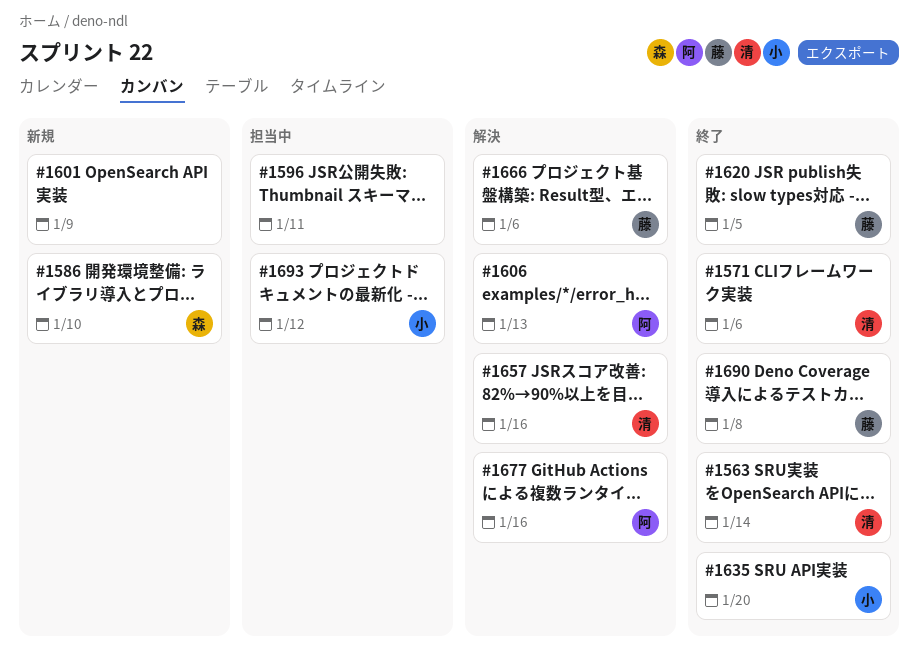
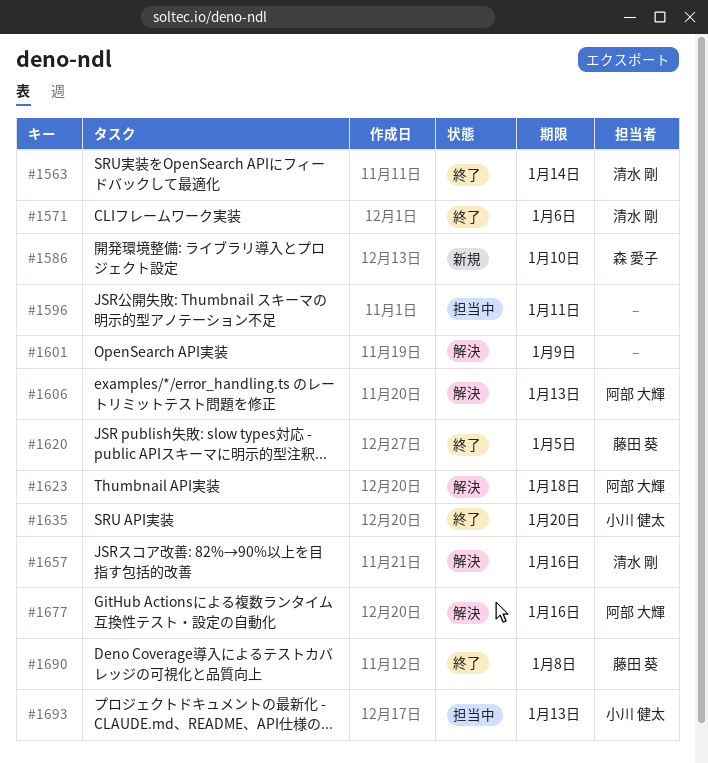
#1601, status: 新規 -> 解決
#1623: none -> present
#1666: present -> none
#1693, due: Jan 12 -> Jan 13

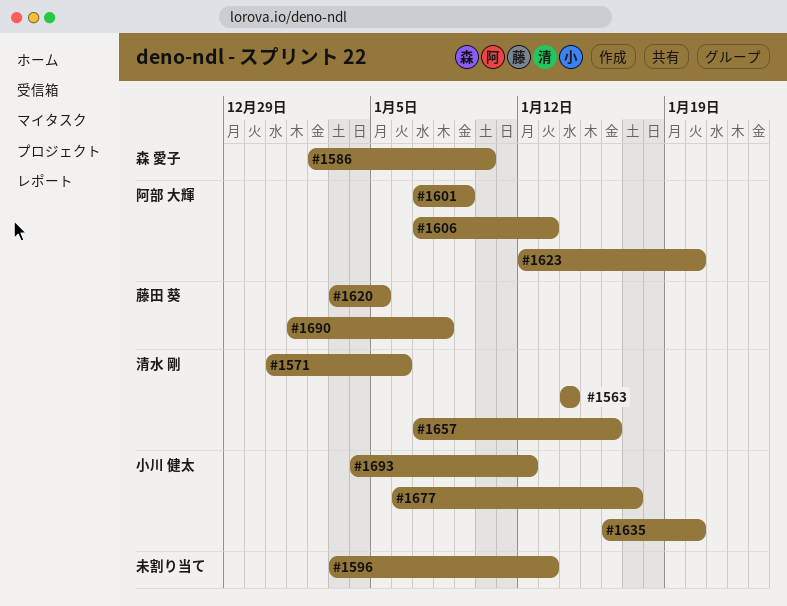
#1596, due: Jan 11 -> Jan 13
#1601, owner: none -> 阿部 大輝
#1623, due: Jan 18 -> Jan 20
#1677, owner: 阿部 大輝 -> 小川 健太
#1677, due: Jan 16 -> Jan 17
#1693, due: Jan 13 -> Jan 12

